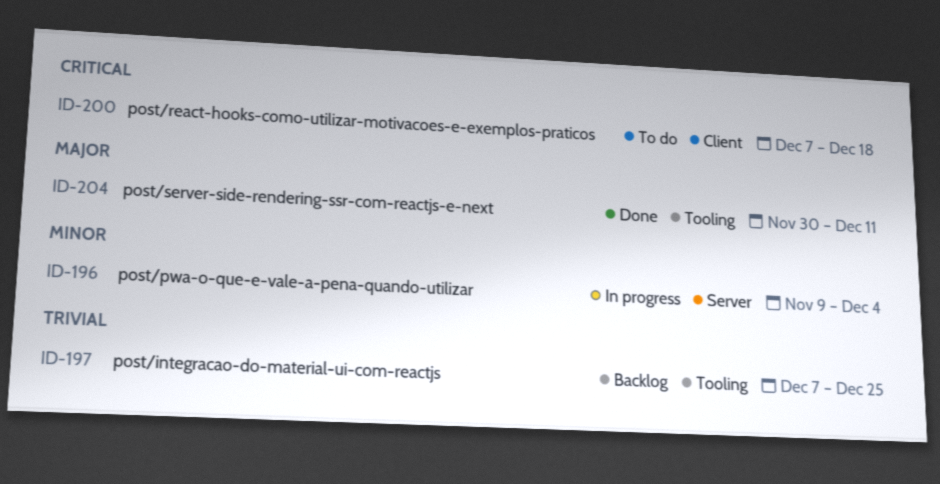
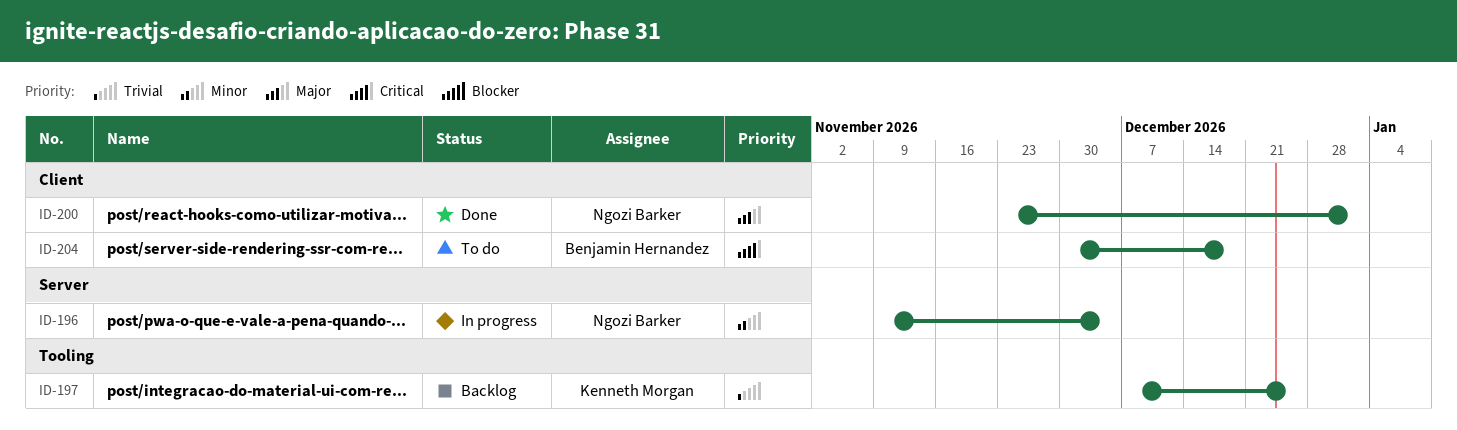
ID-200, status: To do -> Done
ID-200, priority: Critical -> Major
ID-200, start: Dec 7 -> Nov 23
ID-200, due: Dec 18 -> Jan 1
ID-204, status: Done -> To do
ID-204, priority: Major -> Critical
ID-204, label: Tooling -> Client
ID-204, due: Dec 11 -> Dec 18

